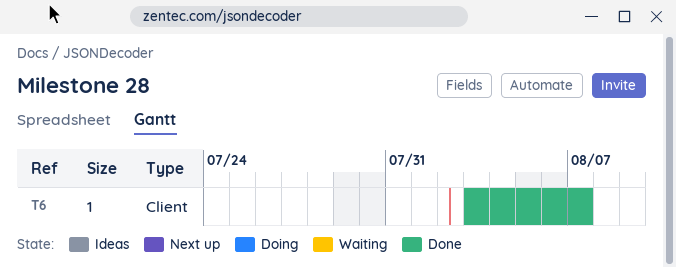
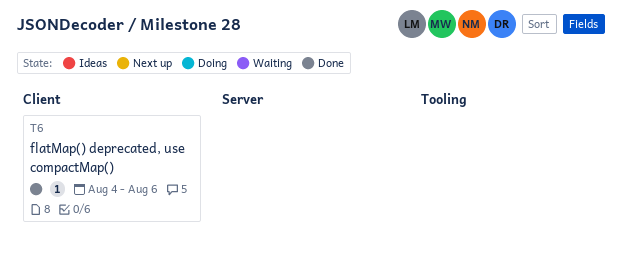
T6, start: Aug 3 -> Aug 4
T6, due: Aug 7 -> Aug 6

